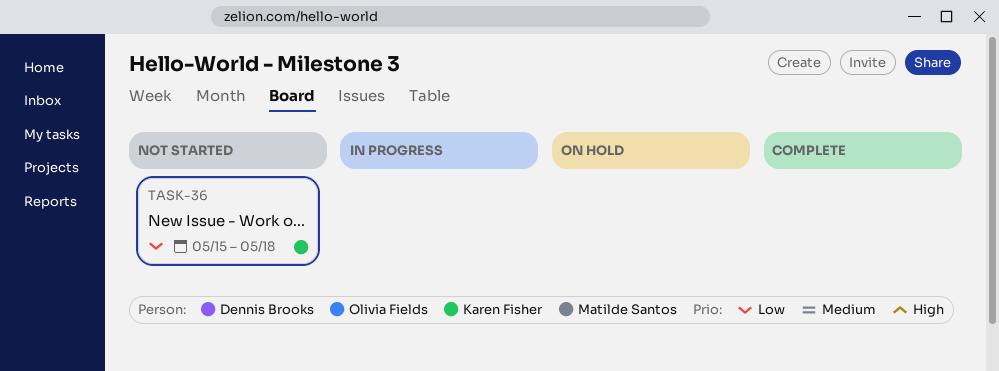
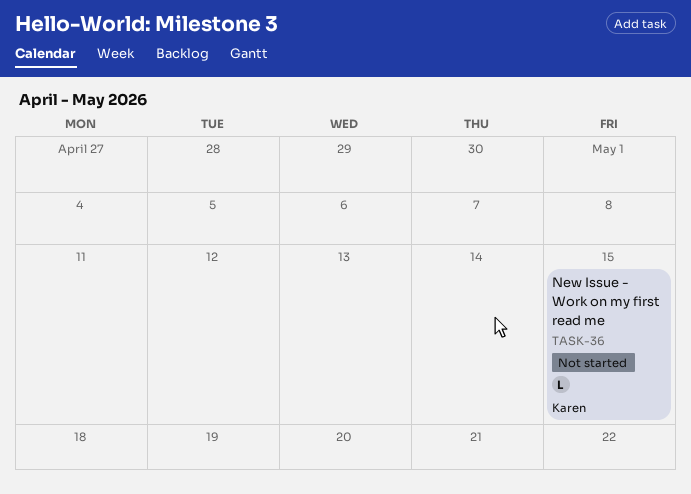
TASK-36, due: May 18 -> May 15

